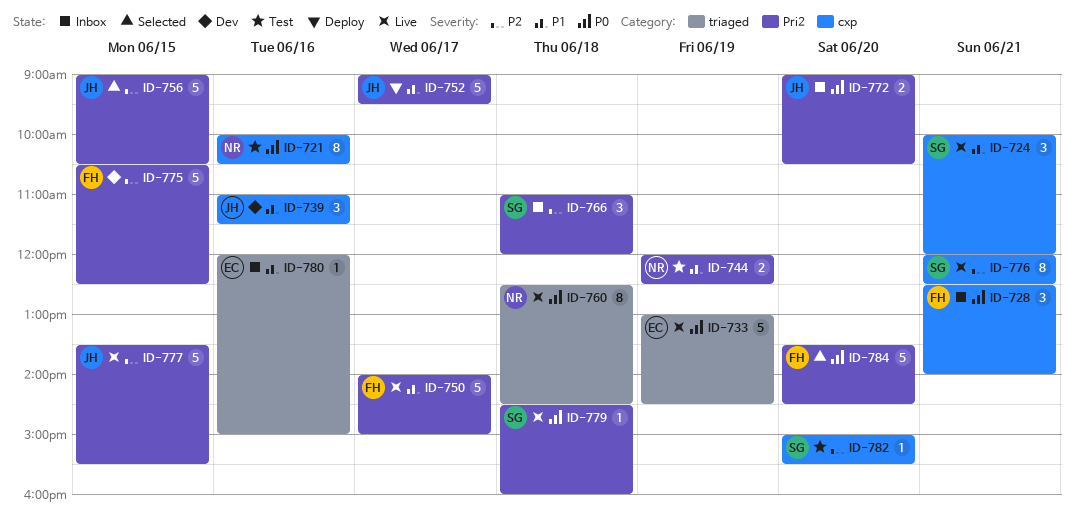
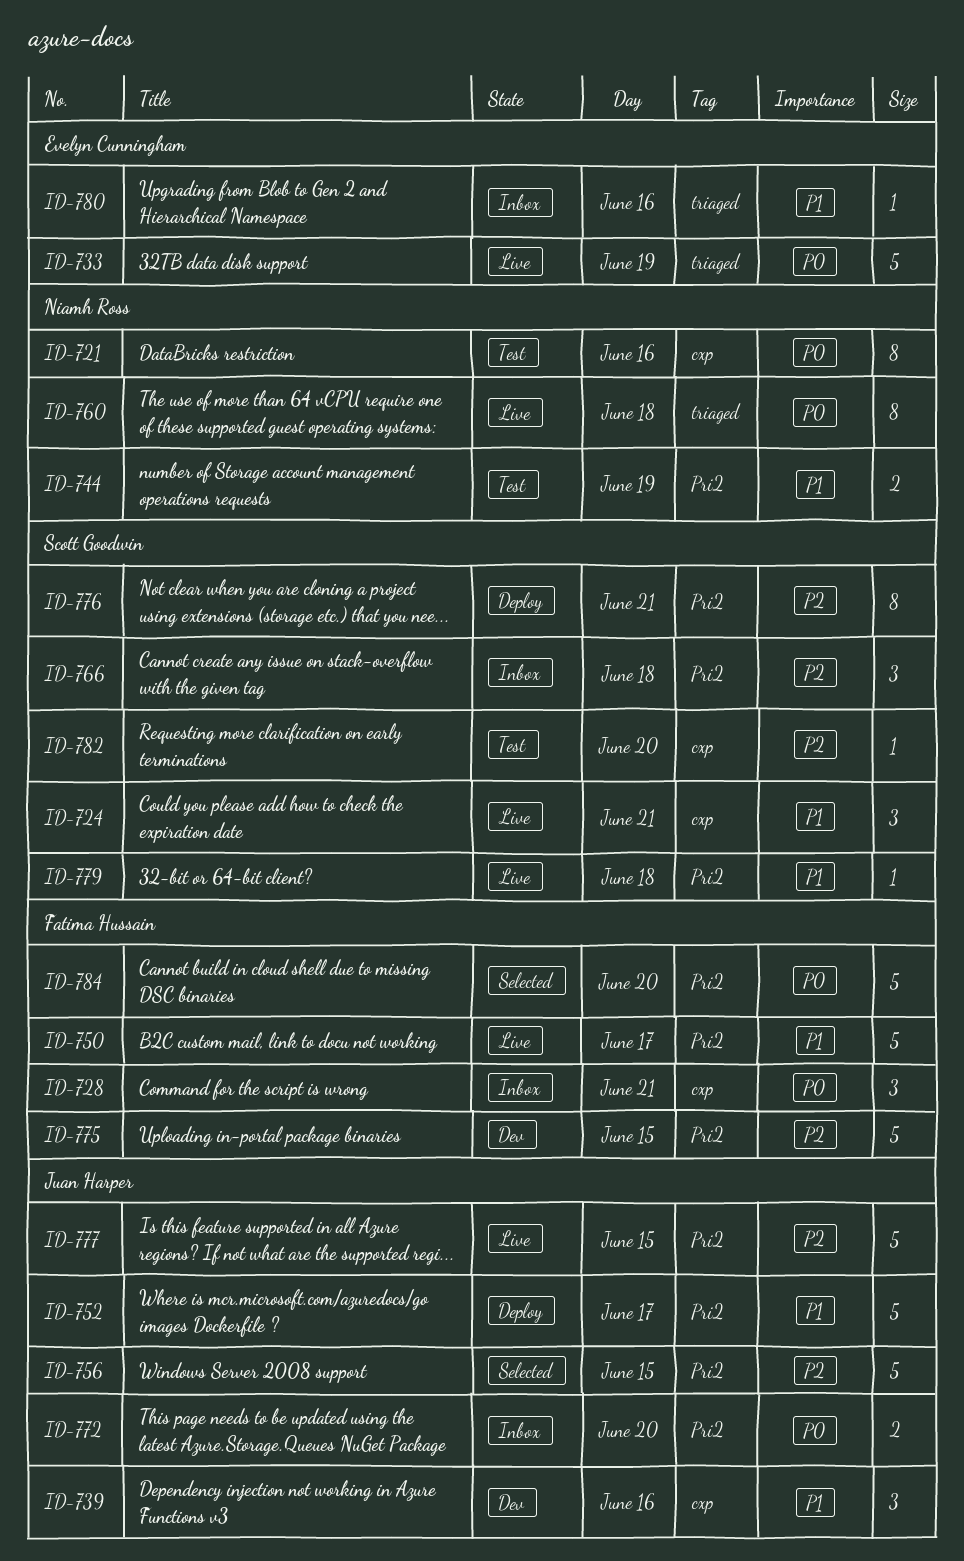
ID-776, status: Live -> Deploy
ID-776, label: cxp -> Pri2
ID-779, priority: P0 -> P1

